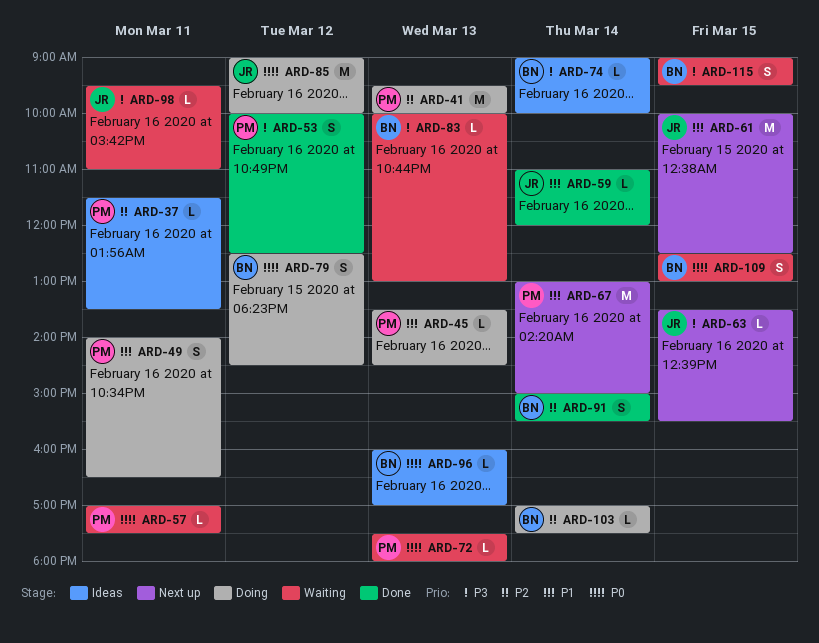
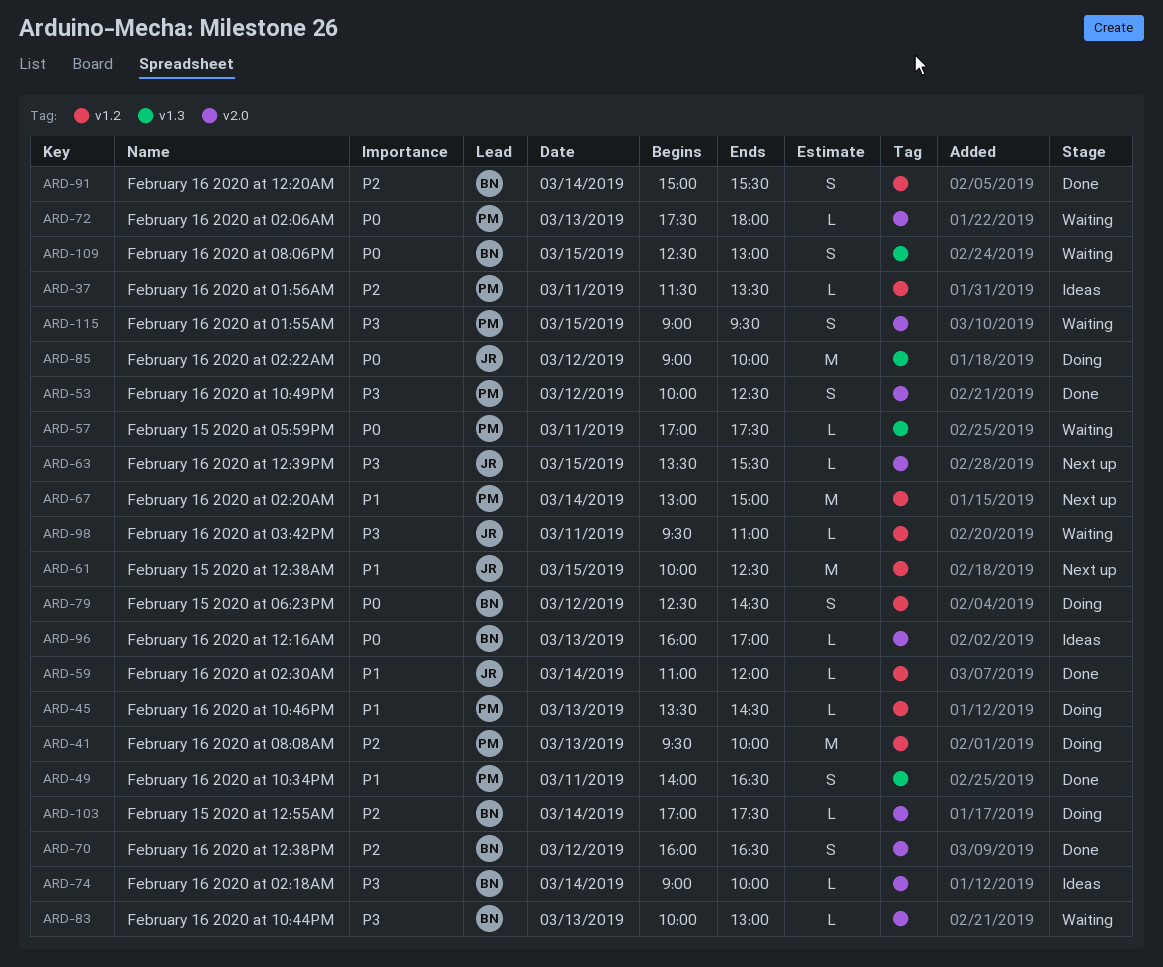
ARD-49, status: Doing -> Done
ARD-70: none -> present
ARD-115, owner: BN -> PM

